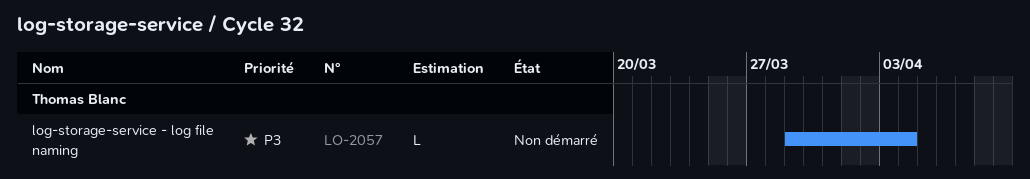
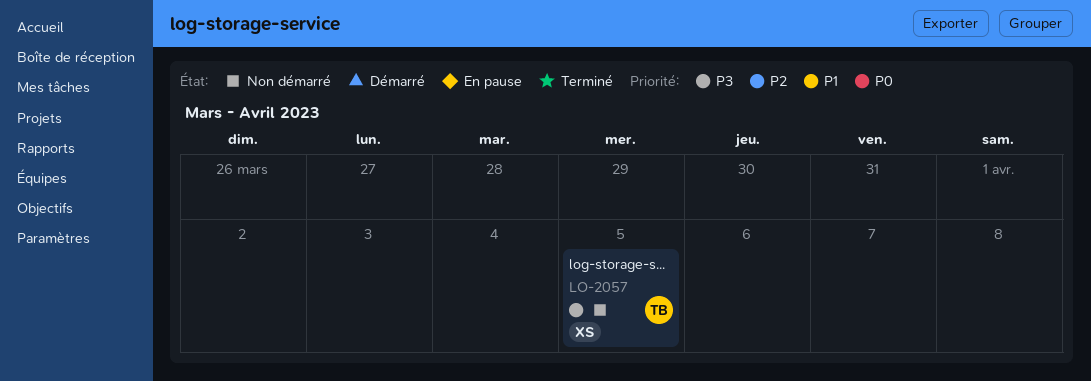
LO-2057, estimate: L -> XS
LO-2057, due: Apr 4 -> Apr 5

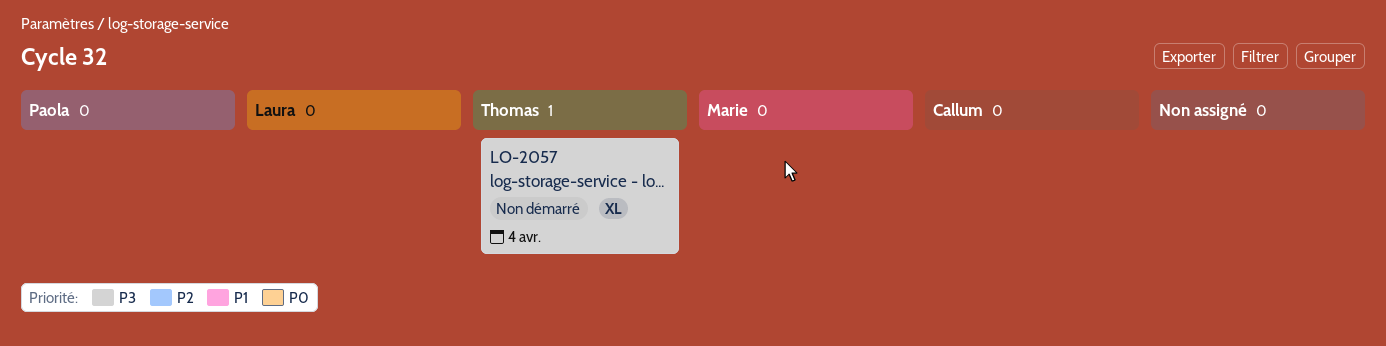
LO-2057, estimate: XS -> XL
LO-2057, due: Apr 5 -> Apr 4

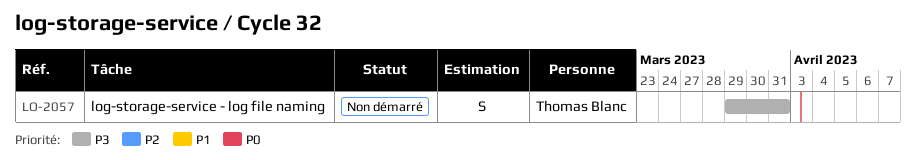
LO-2057, estimate: XL -> S
LO-2057, due: Apr 4 -> Mar 31

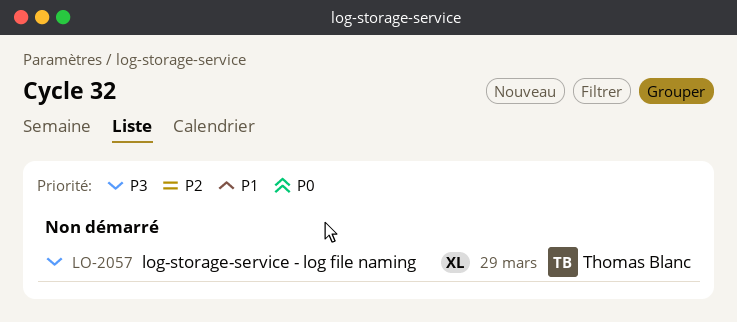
LO-2057, estimate: S -> XL
LO-2057, due: Mar 31 -> Mar 29

